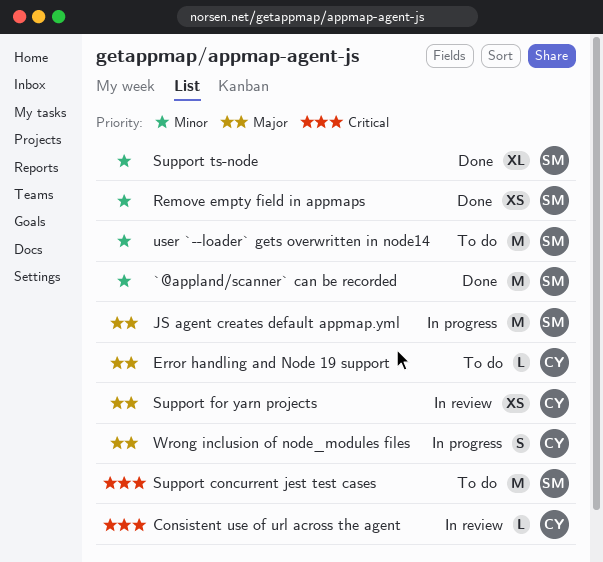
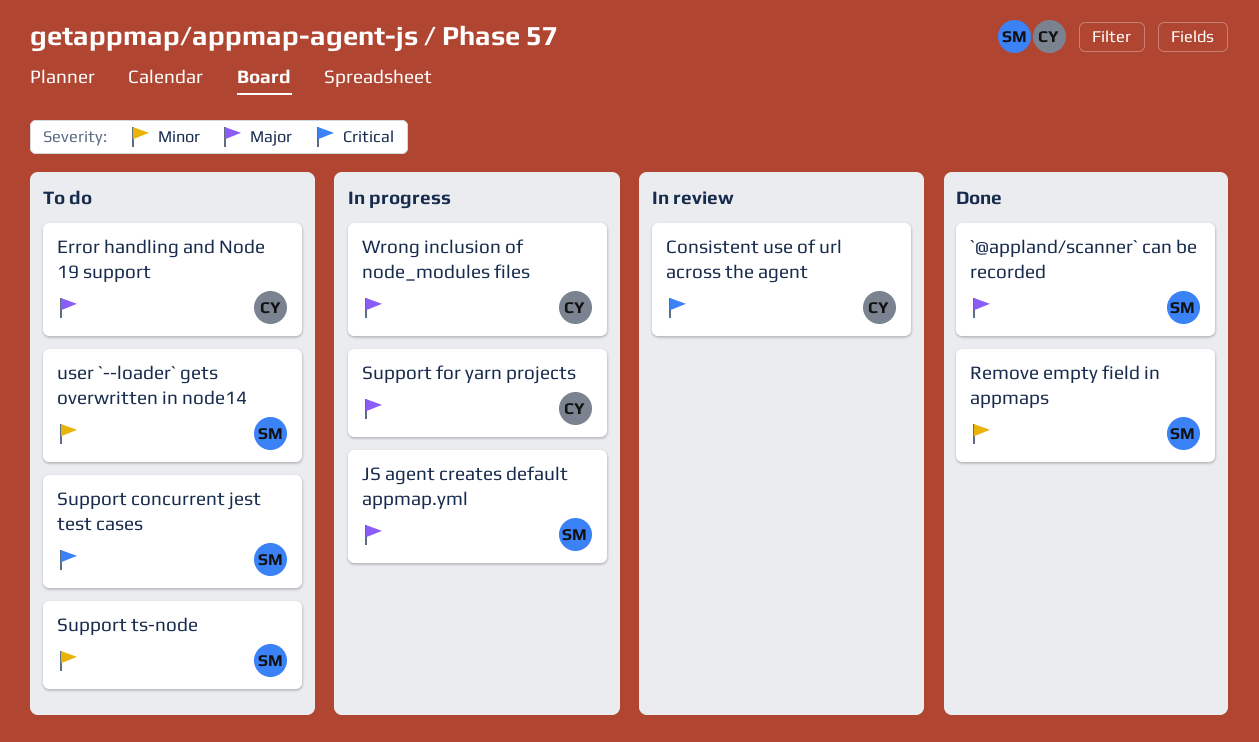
`@appland/scanner` can be recorded, priority: Minor -> Major
Support for yarn projects, status: In review -> In progress
Support ts-node, status: Done -> To do

